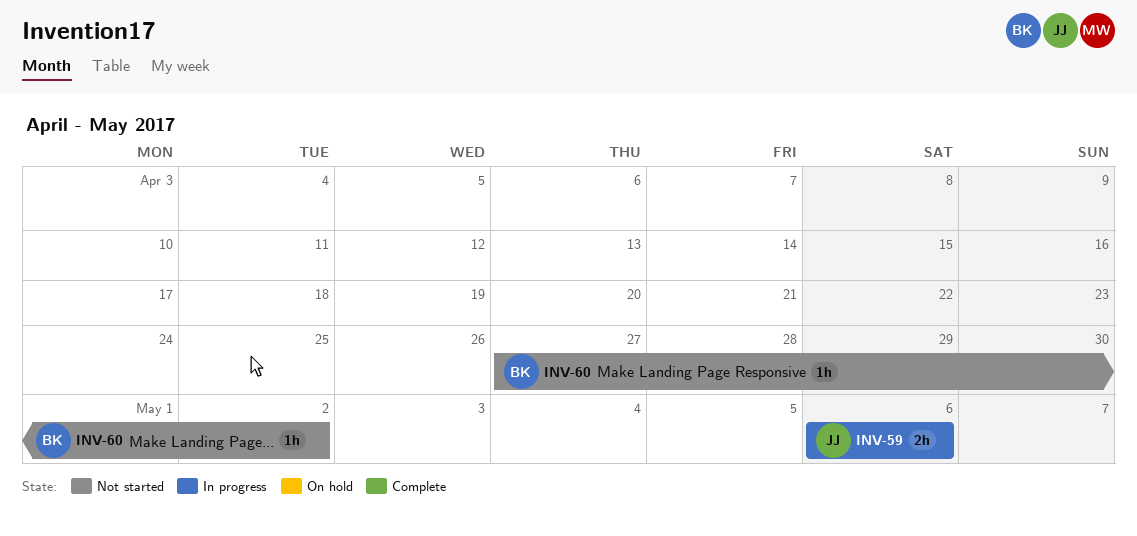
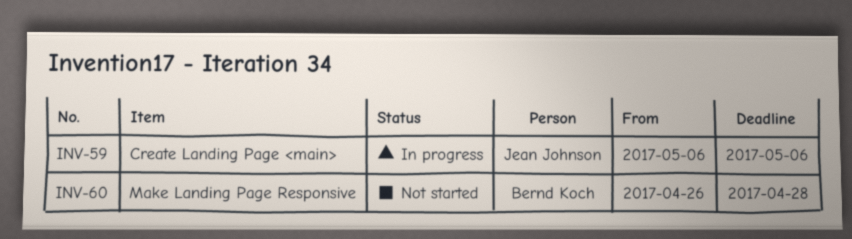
INV-60, start: Apr 27 -> Apr 26
INV-60, due: May 2 -> Apr 28

